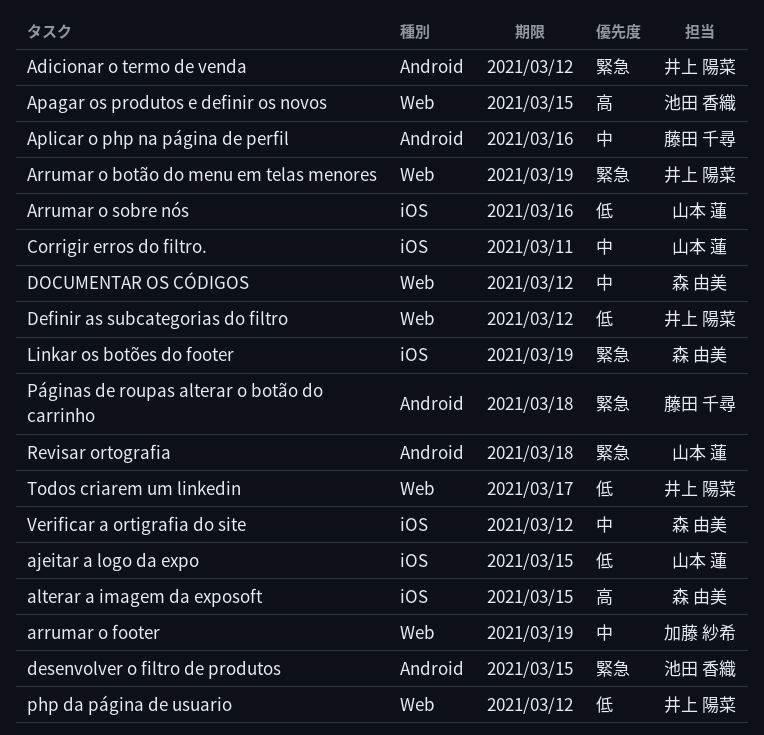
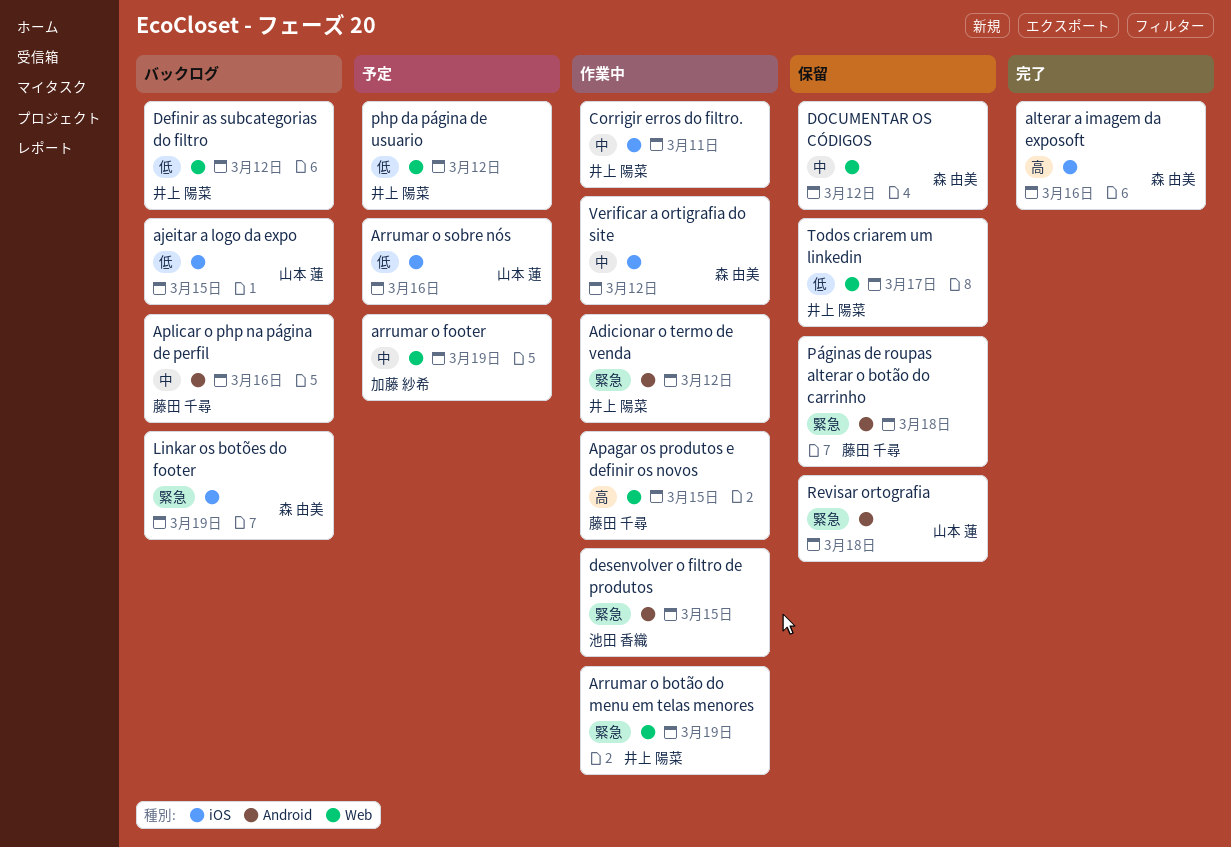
alterar a imagem da exposoft, due: Mar 15 -> Mar 16
Apagar os produtos e definir os novos, owner: 池田 香織 -> 藤田 千尋
Corrigir erros do filtro., owner: 山本 蓮 -> 井上 陽菜

